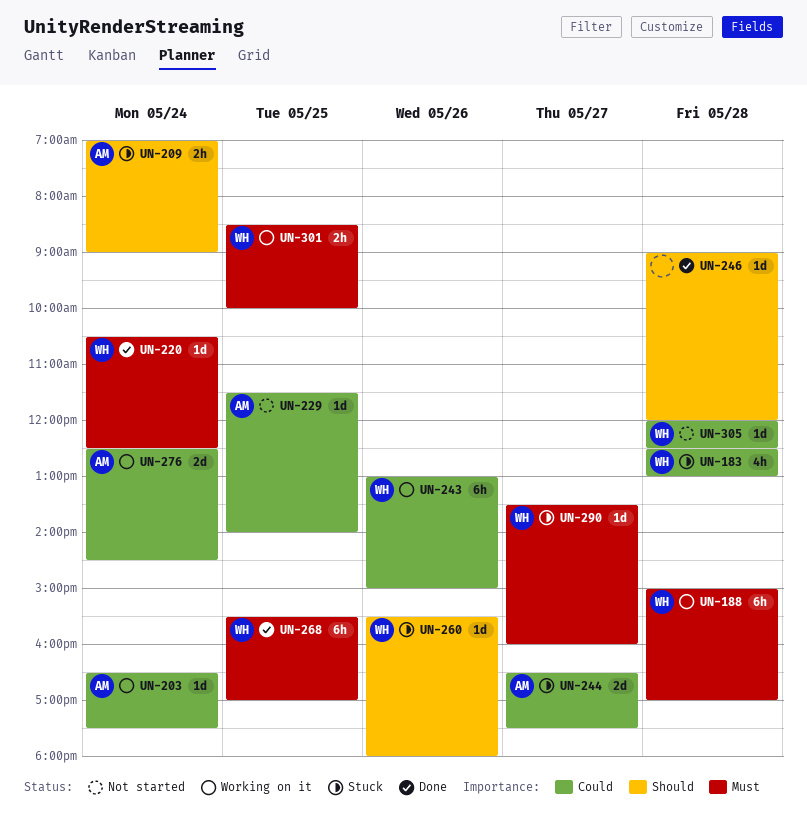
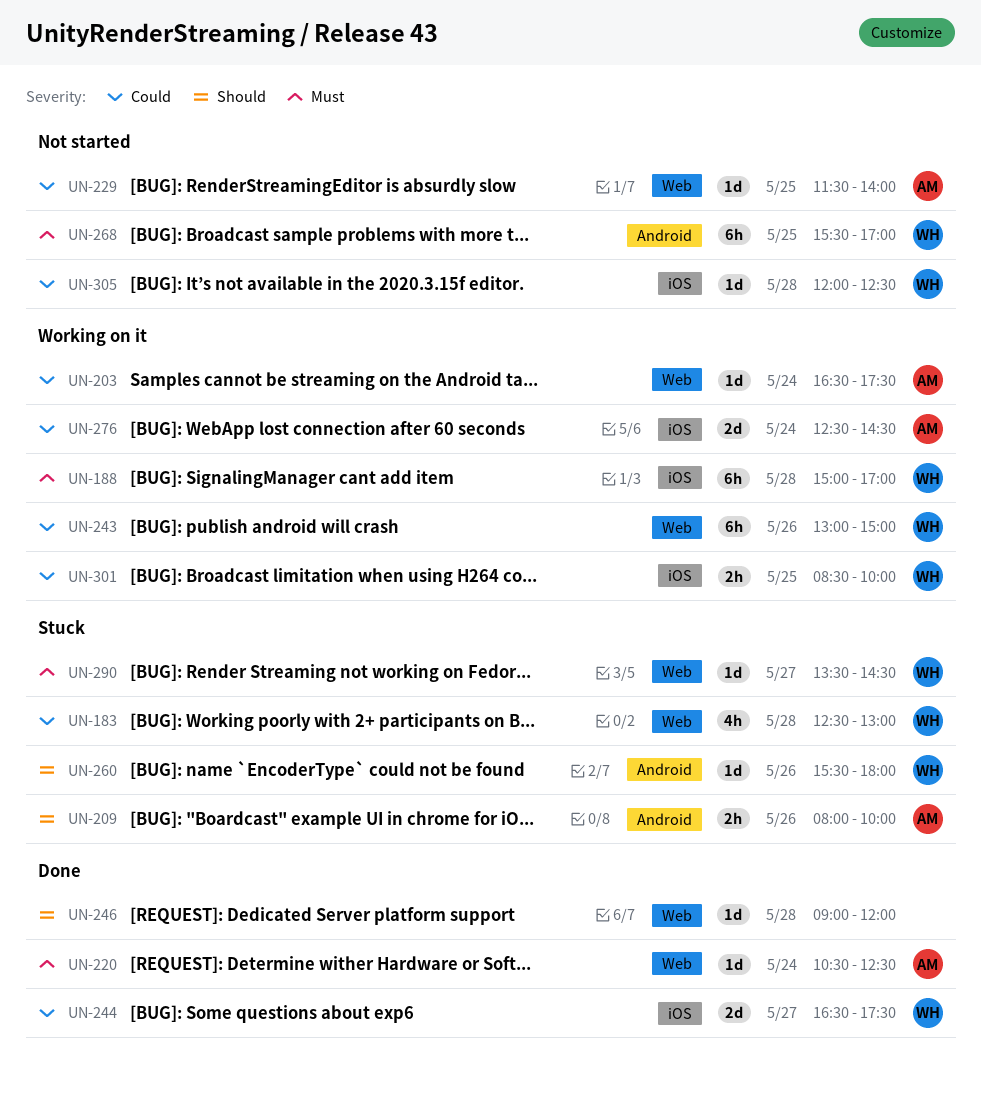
UN-209, day: May 24 -> May 26
UN-209, begins: 07:00 -> 08:00
UN-209, ends: 09:00 -> 10:00
UN-220, owner: WH -> AM
UN-244, status: Stuck -> Done
UN-244, owner: AM -> WH
UN-268, status: Done -> Not started
UN-290, ends: 16:00 -> 14:30
UN-301, priority: Must -> Could

